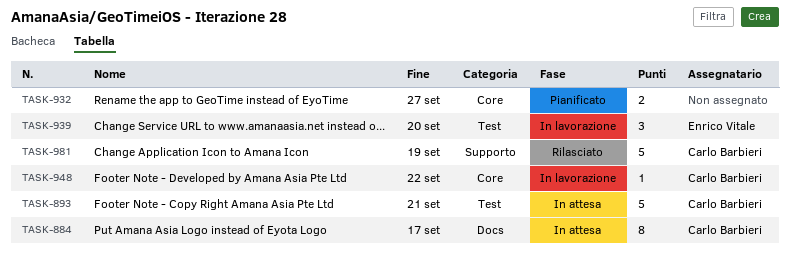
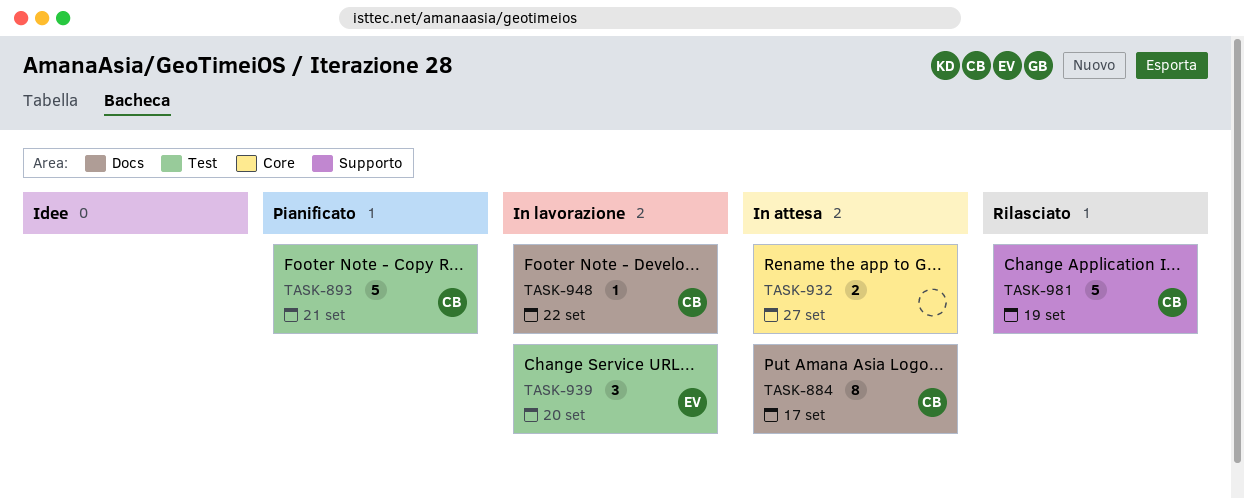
TASK-893, status: In attesa -> Pianificato
TASK-932, status: Pianificato -> In attesa
TASK-948, label: Core -> Docs

